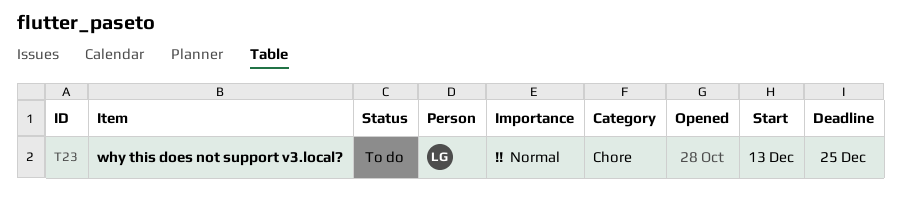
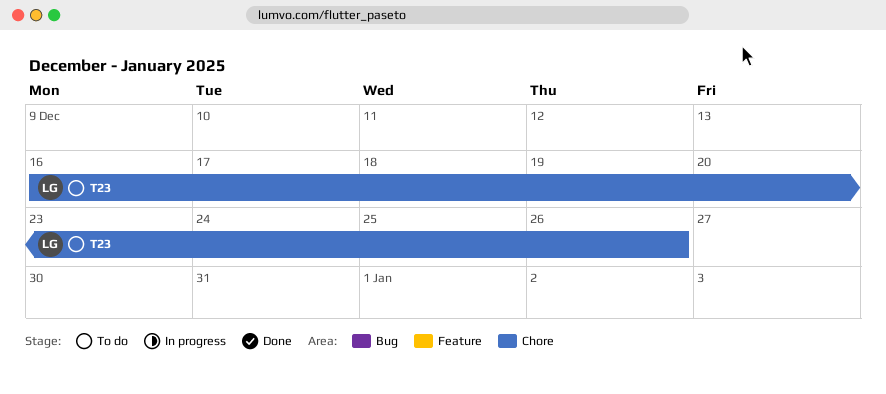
T23, start: Dec 13 -> Dec 16
T23, due: Dec 25 -> Dec 26

